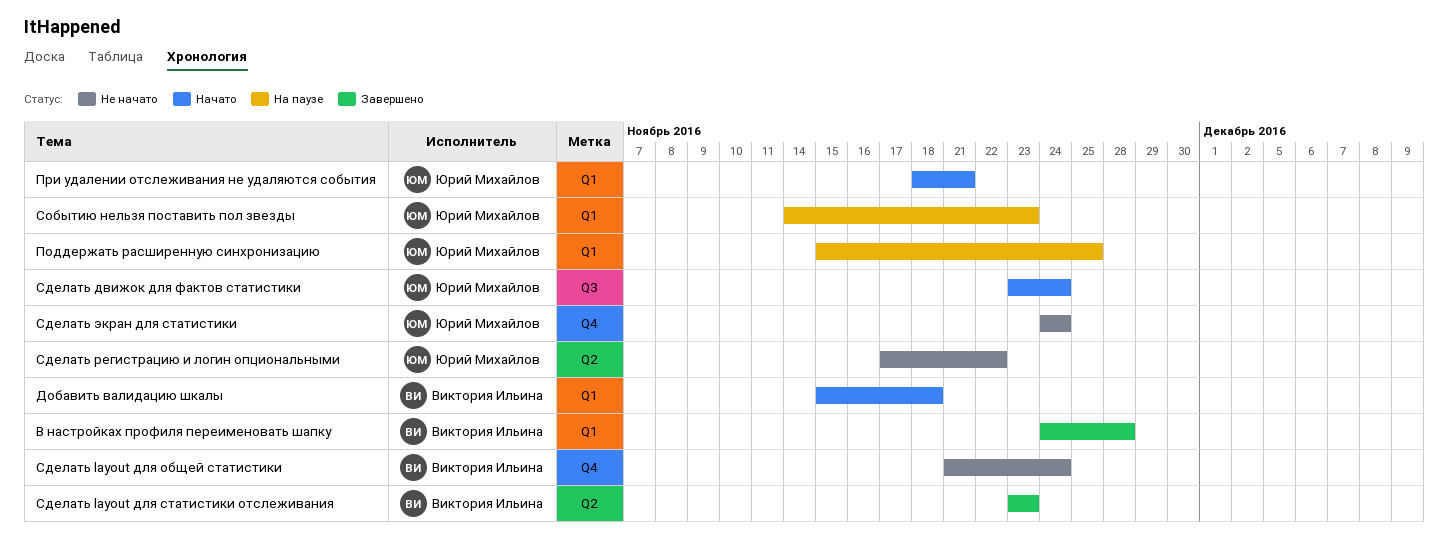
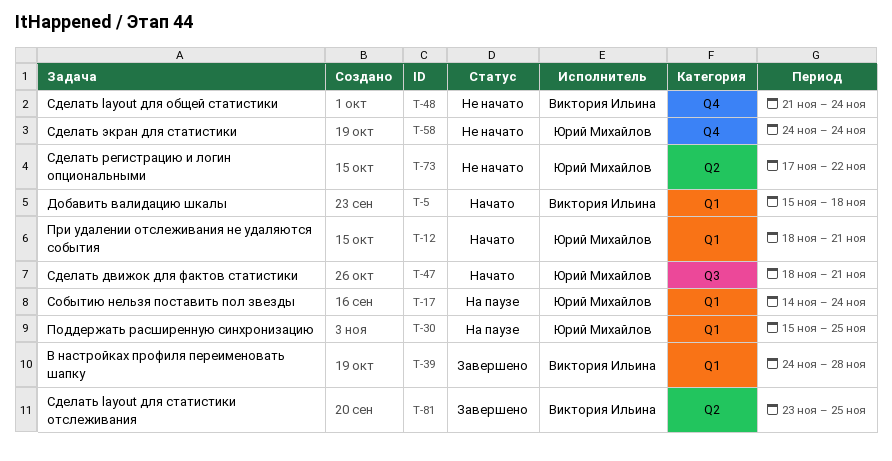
Сделать layout для статистики отслеживания, due: Nov 23 -> Nov 25
Сделать движок для фактов статистики, start: Nov 23 -> Nov 18
Сделать движок для фактов статистики, due: Nov 24 -> Nov 21
Событию нельзя поставить пол звезды, due: Nov 23 -> Nov 24

